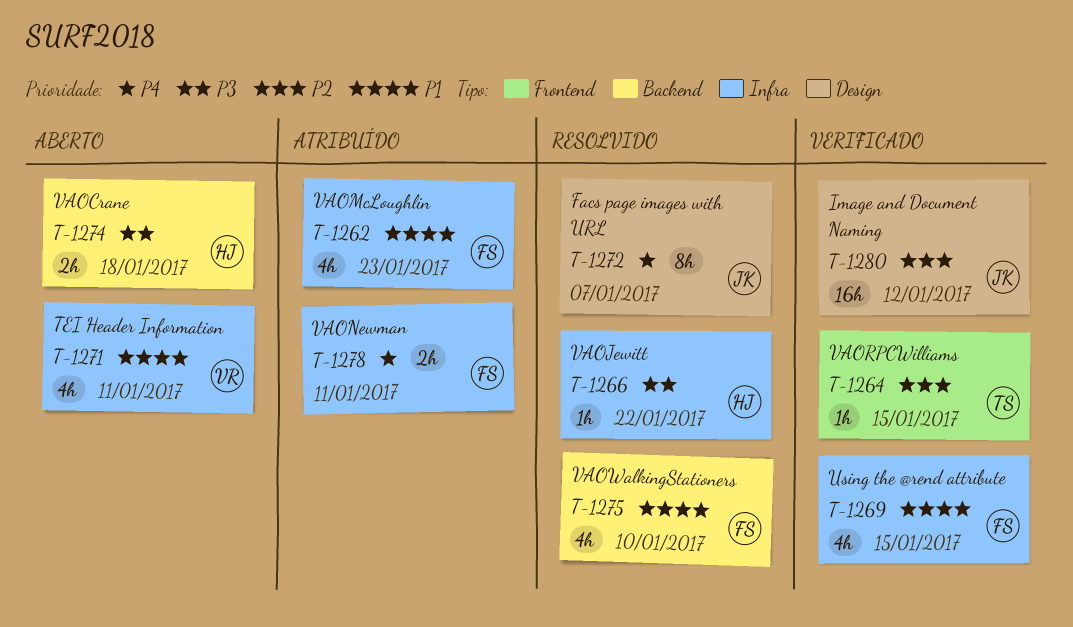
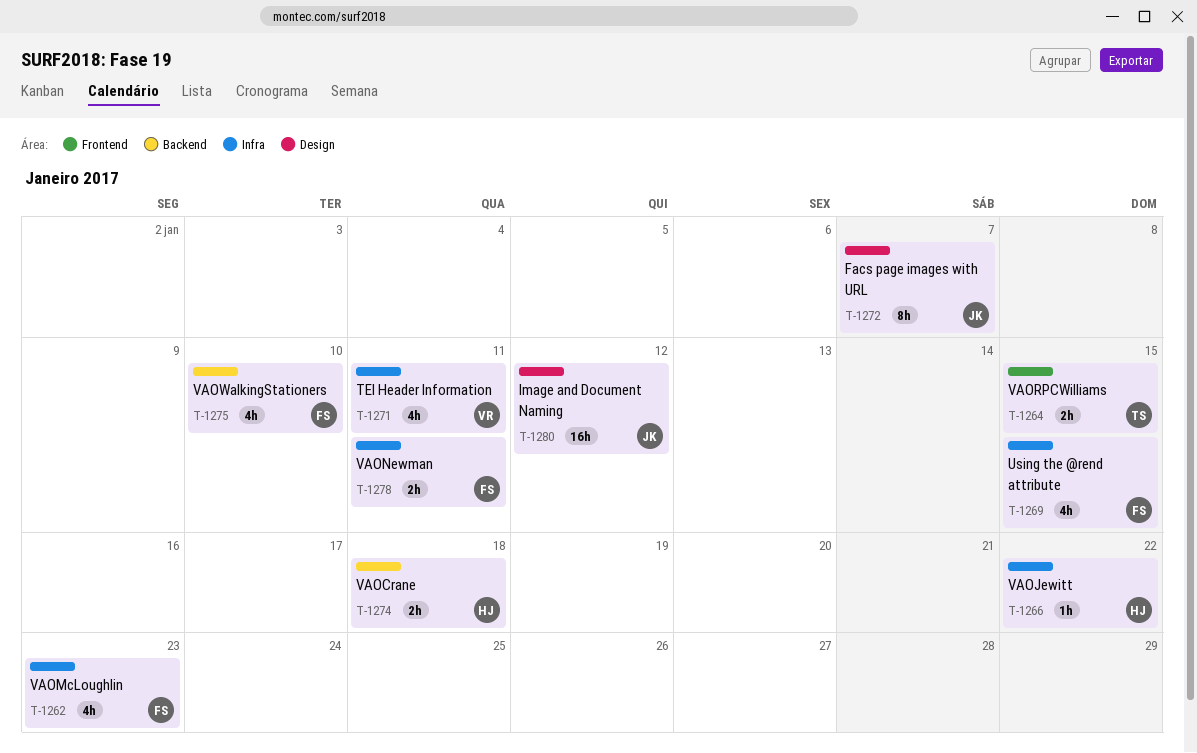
T-1264, estimate: 1h -> 2h

